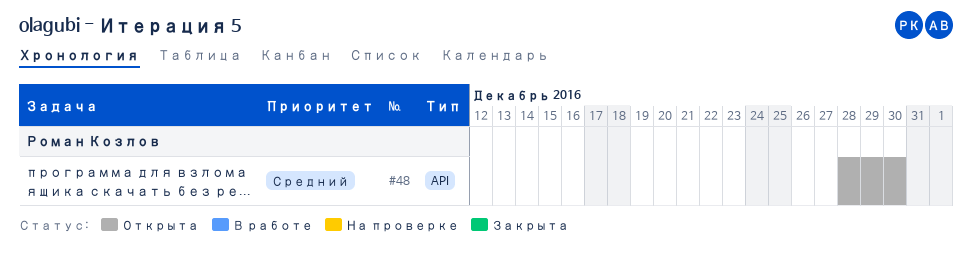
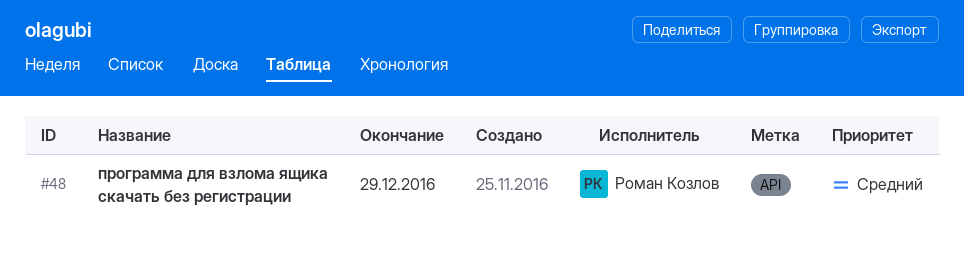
#48, due: Dec 30 -> Dec 29

